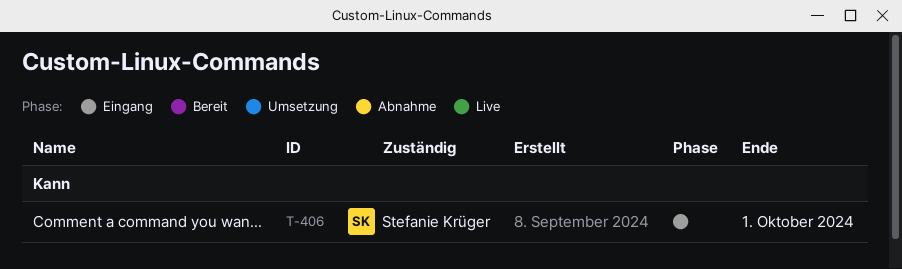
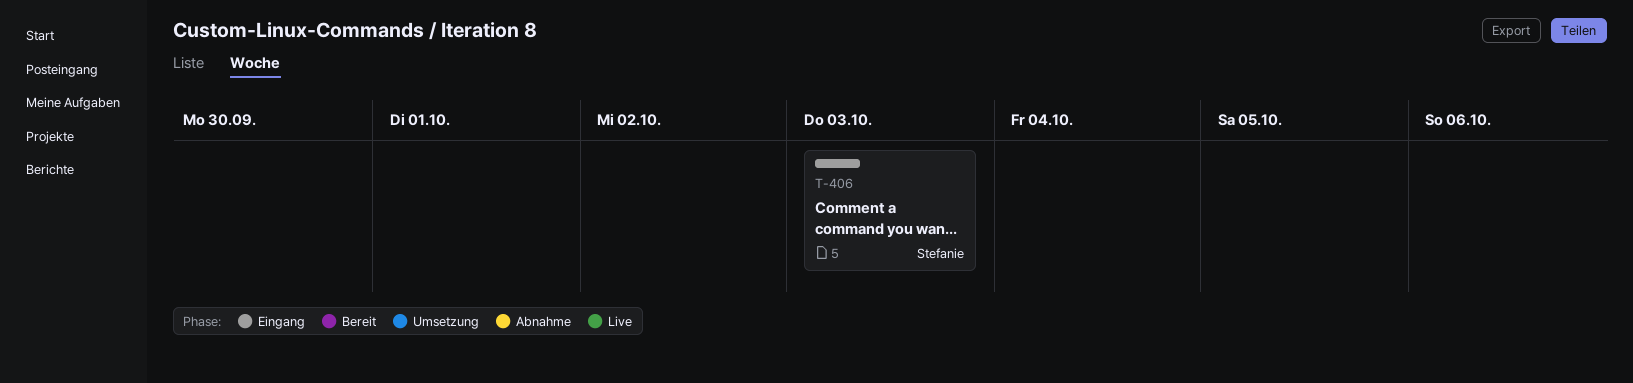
T-406, due: Oct 1 -> Oct 3

